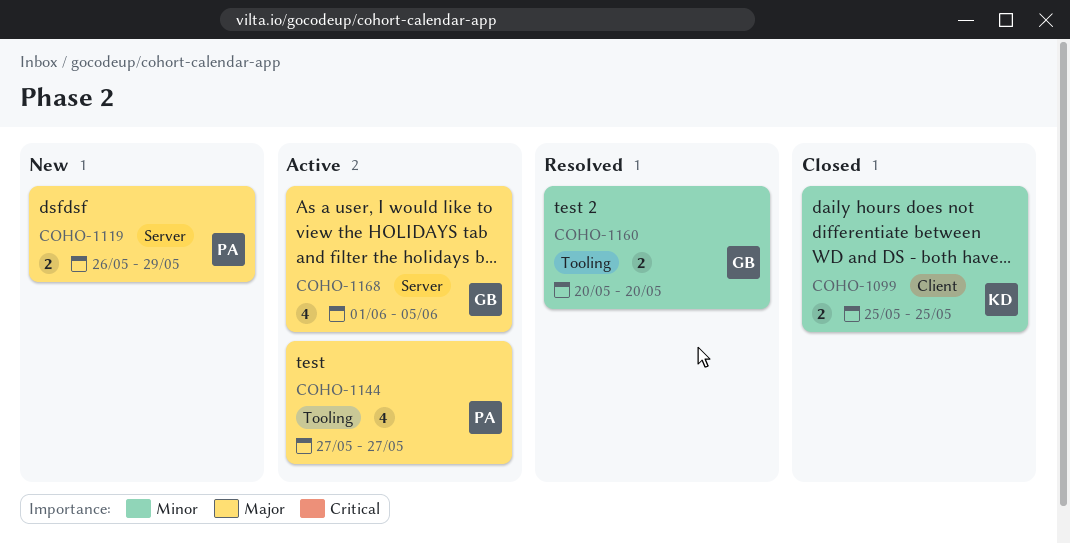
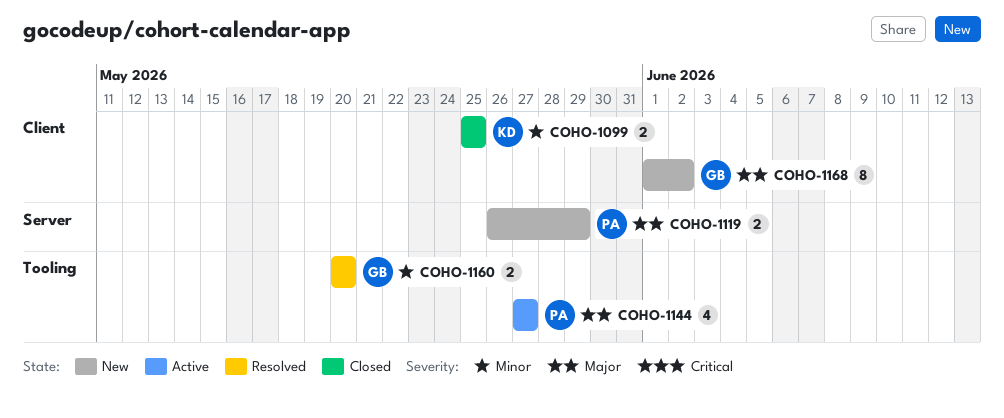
COHO-1168, status: Active -> New
COHO-1168, label: Server -> Client
COHO-1168, estimate: 4 -> 8
COHO-1168, due: Jun 5 -> Jun 2

